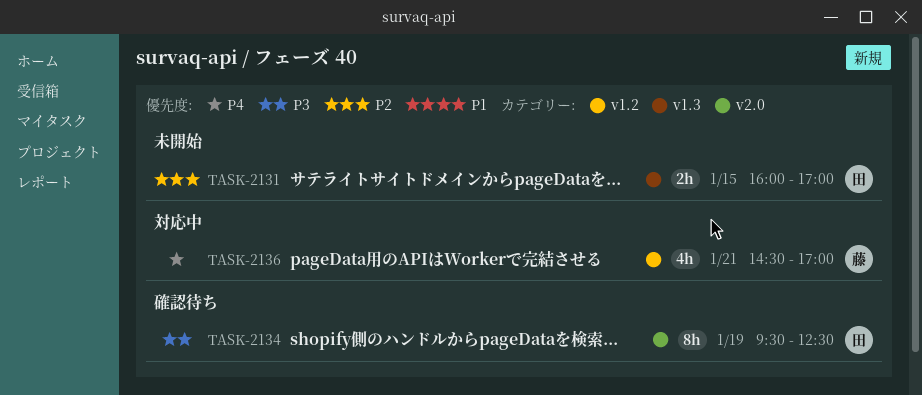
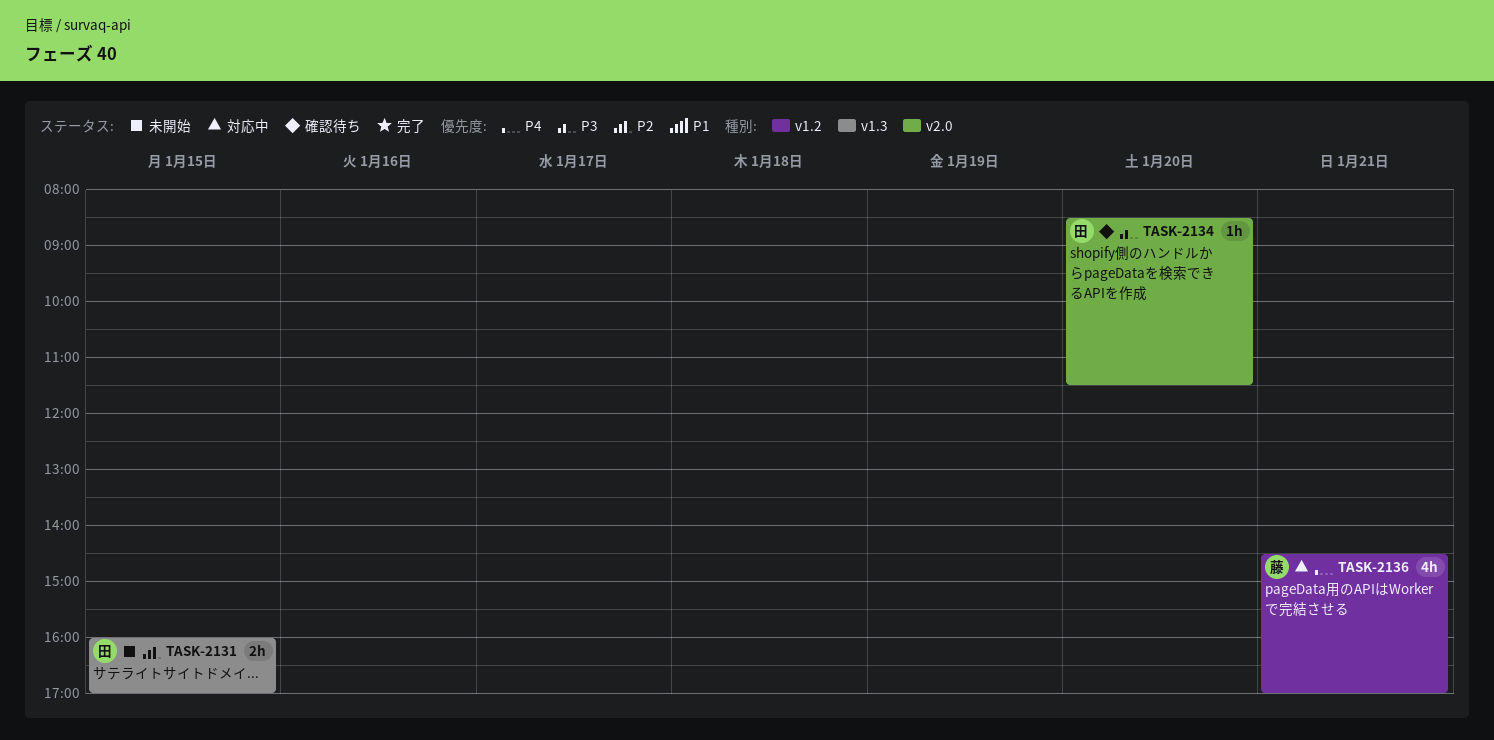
TASK-2134, estimate: 8h -> 1h
TASK-2134, day: Jan 19 -> Jan 20
TASK-2134, begins: 09:30 -> 08:30
TASK-2134, ends: 12:30 -> 11:30

